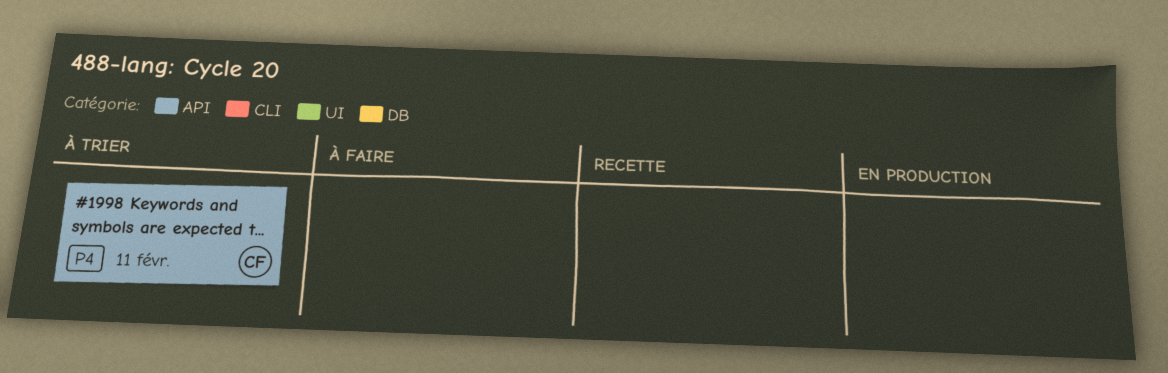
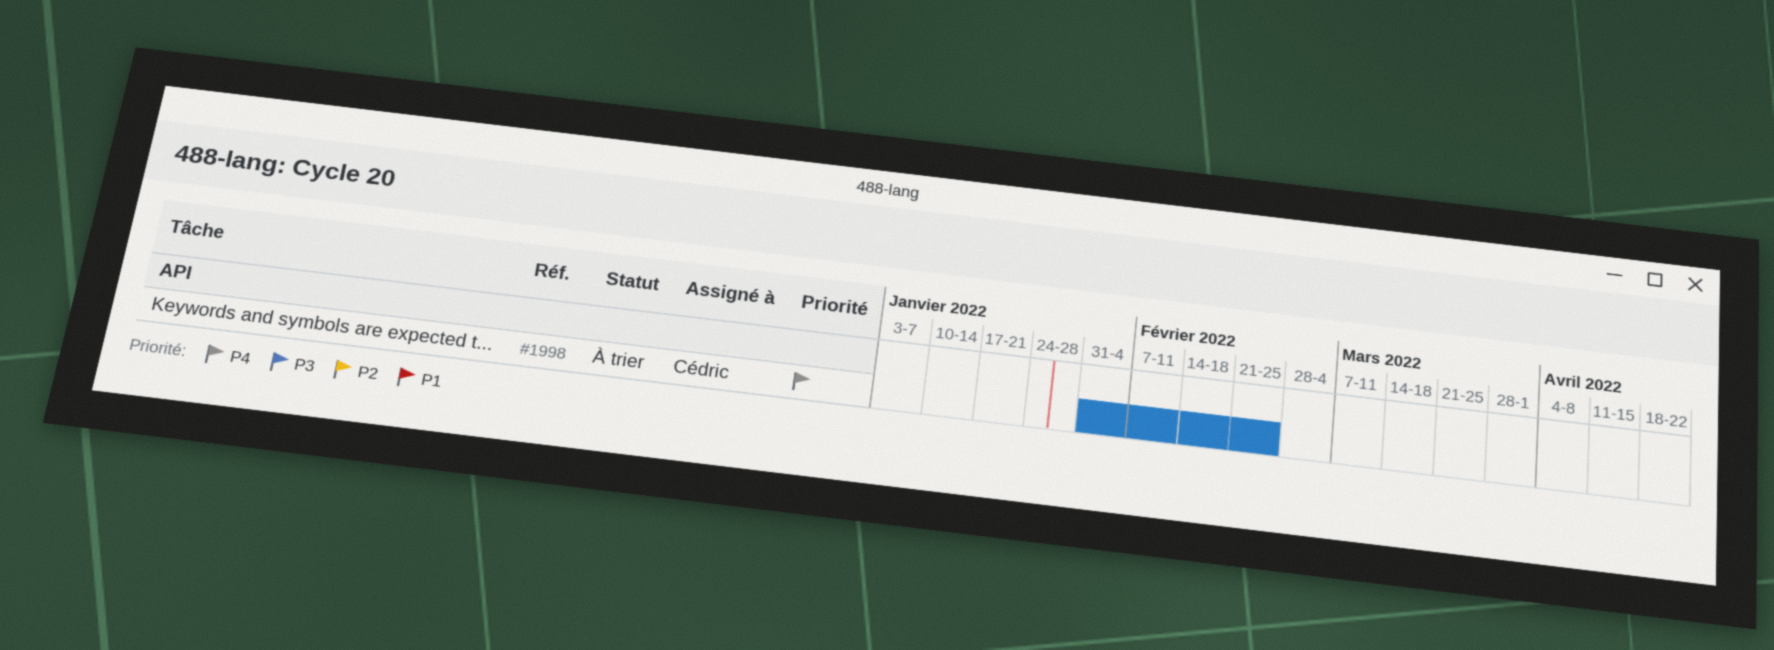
#1998, due: Feb 11 -> Feb 25

